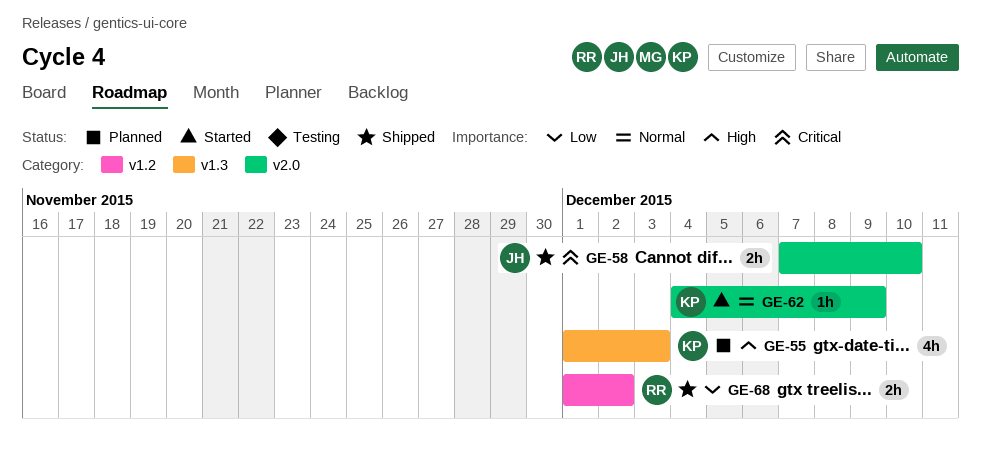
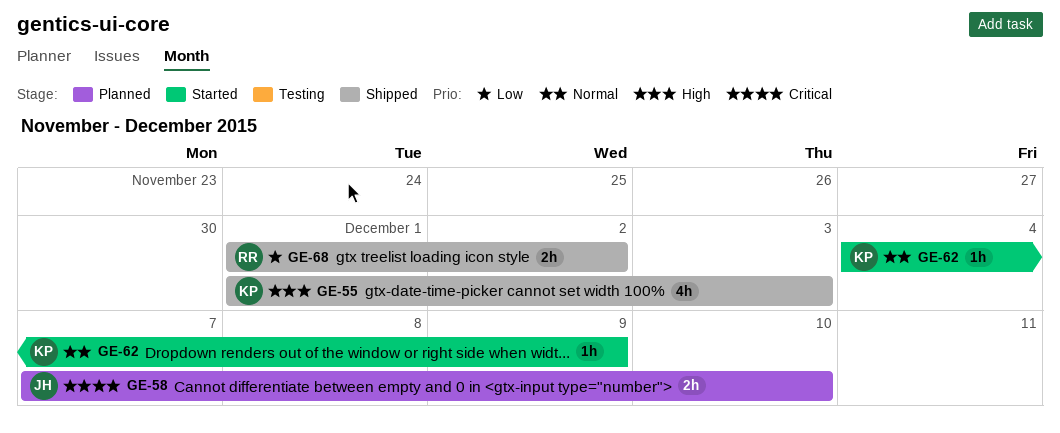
GE-55, status: Planned -> Shipped
GE-58, status: Shipped -> Planned

